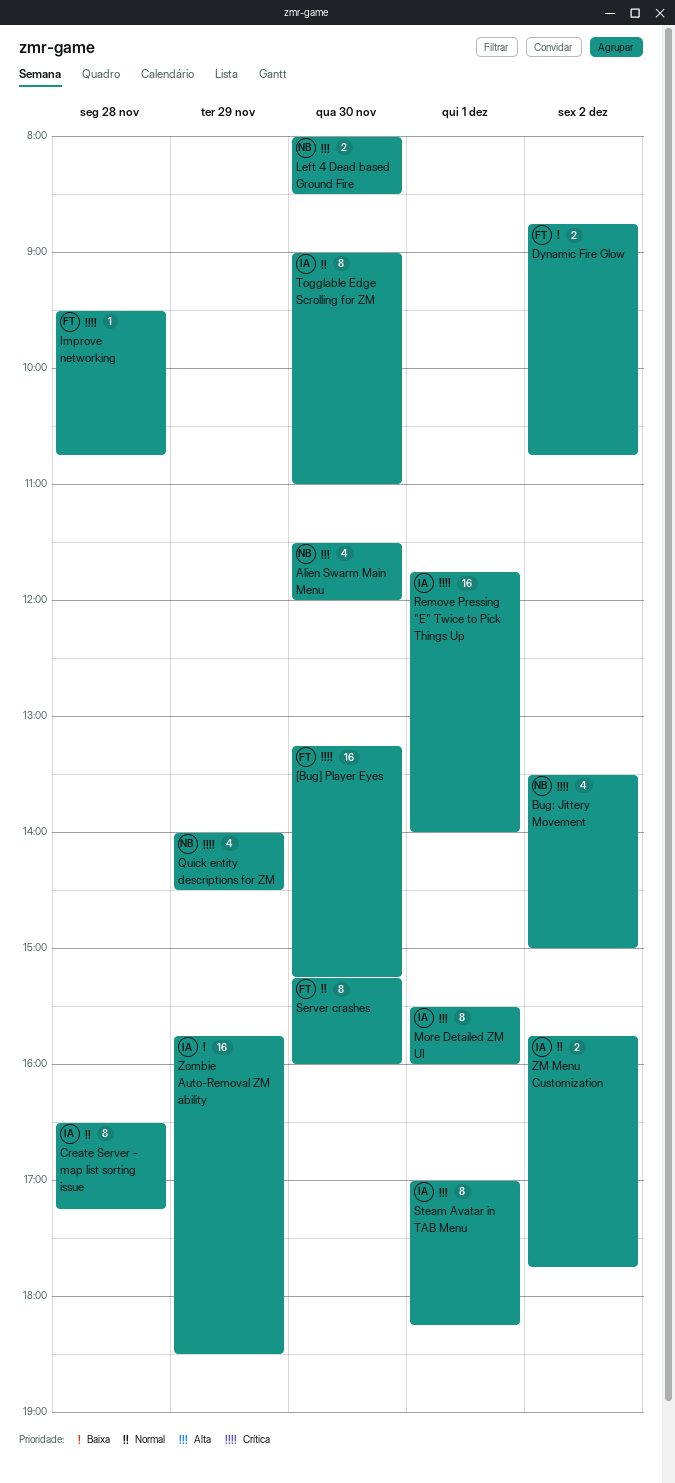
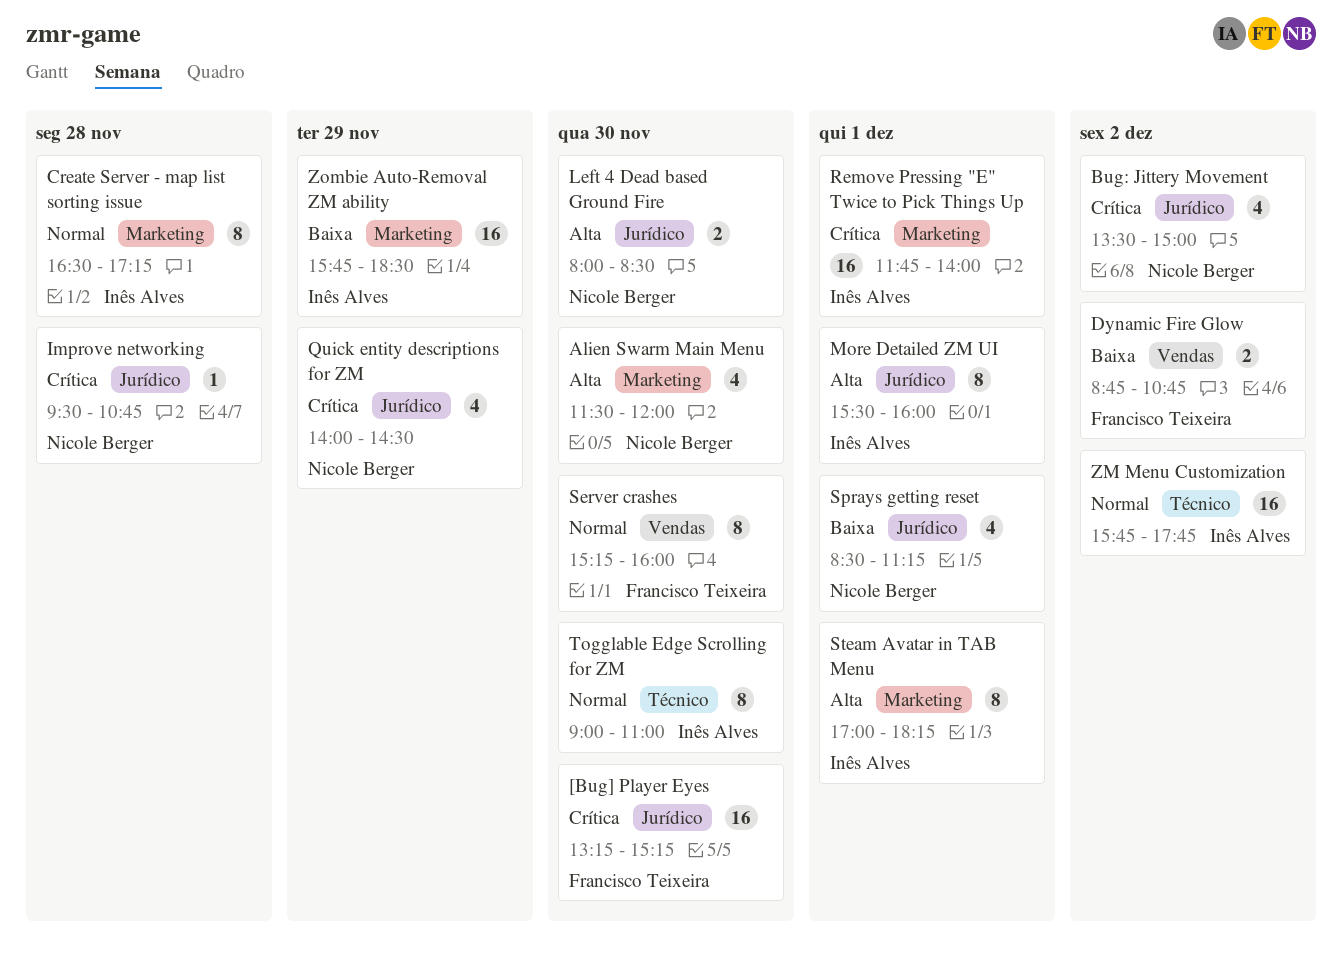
Improve networking, owner: Francisco Teixeira -> Nicole Berger
Sprays getting reset: none -> present
ZM Menu Customization, estimate: 2 -> 16

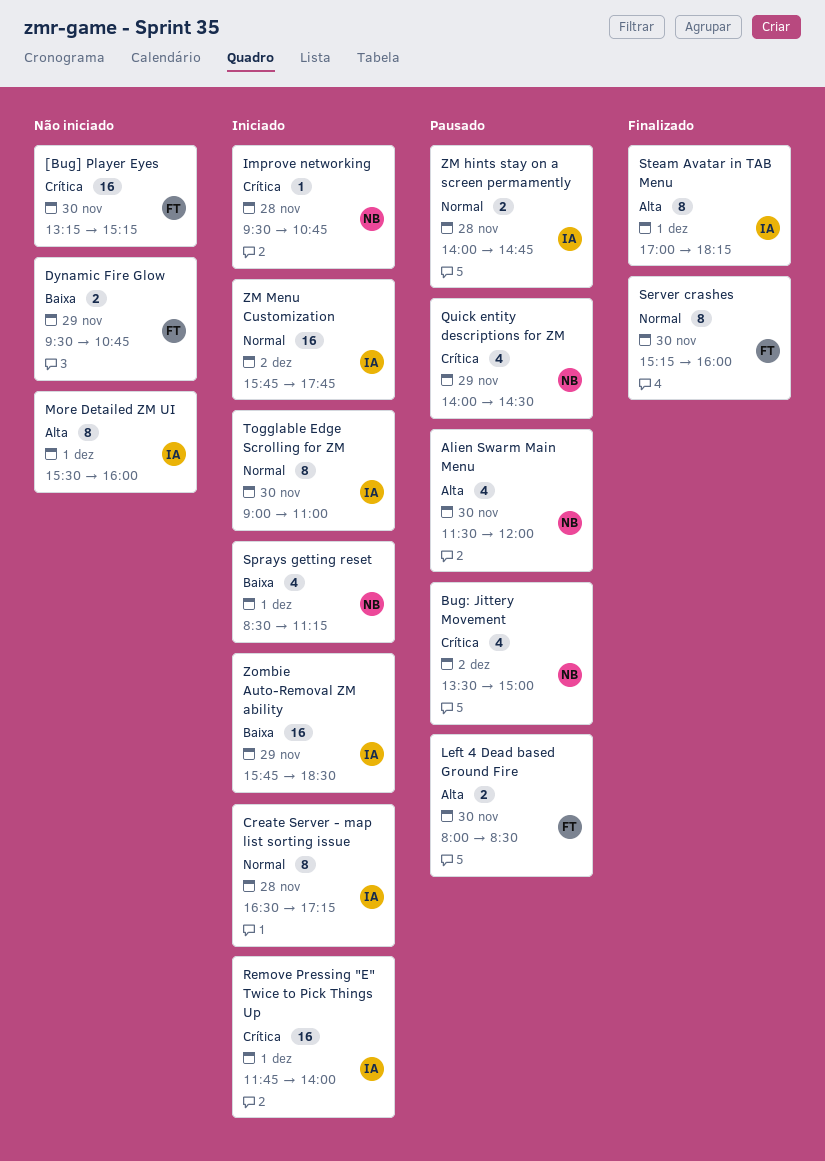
Dynamic Fire Glow, day: Dec 2 -> Nov 29
Dynamic Fire Glow, begins: 08:45 -> 09:30
Left 4 Dead based Ground Fire, owner: Nicole Berger -> Francisco Teixeira
ZM hints stay on a screen permamently: none -> present

